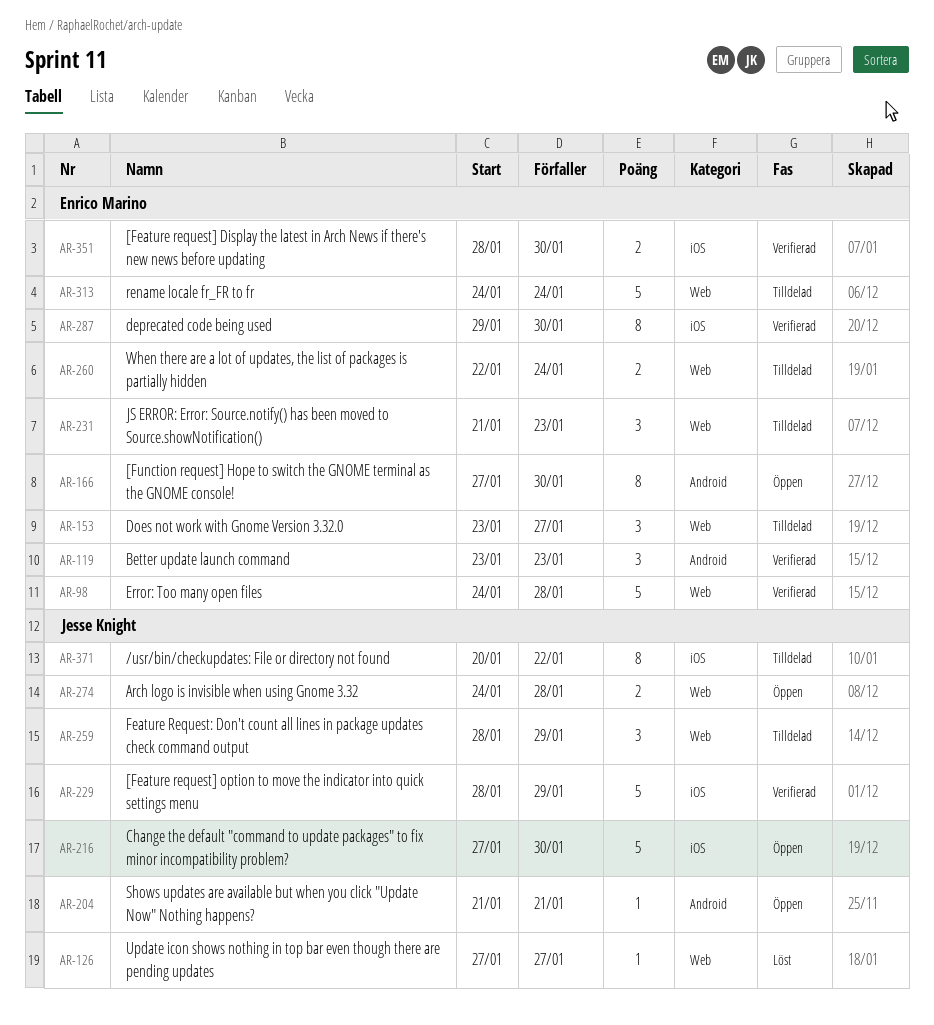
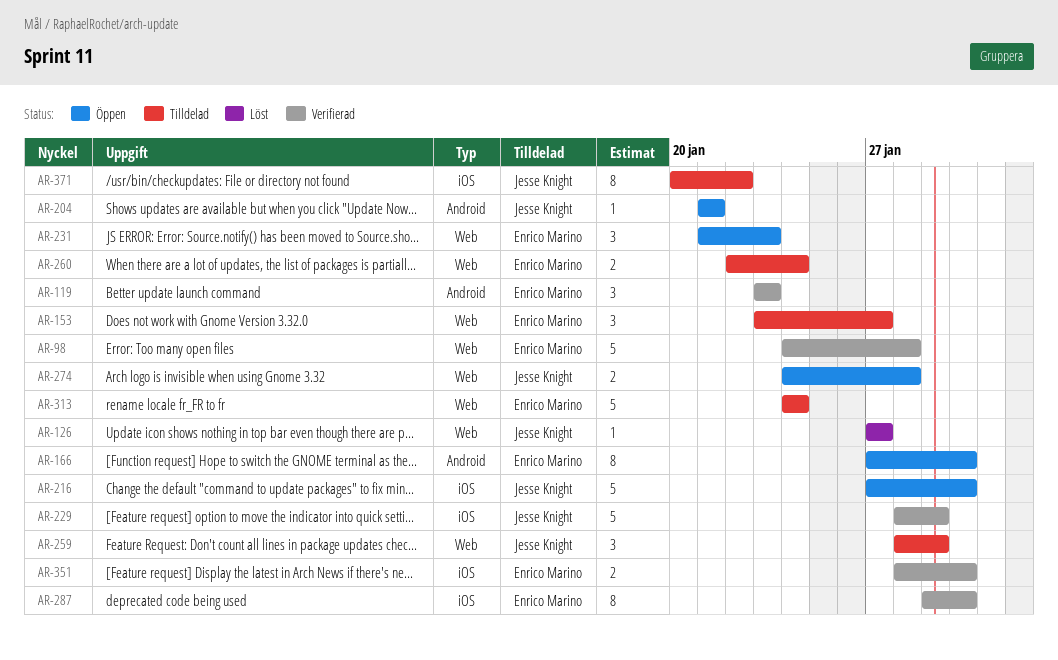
AR-231, status: Tilldelad -> Öppen

